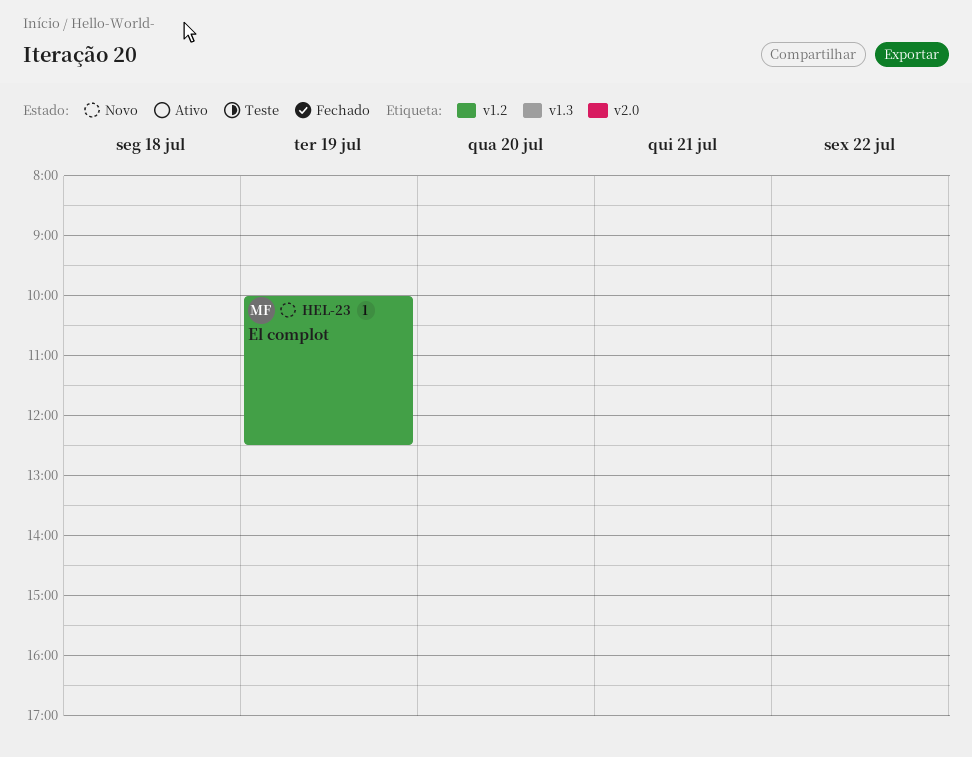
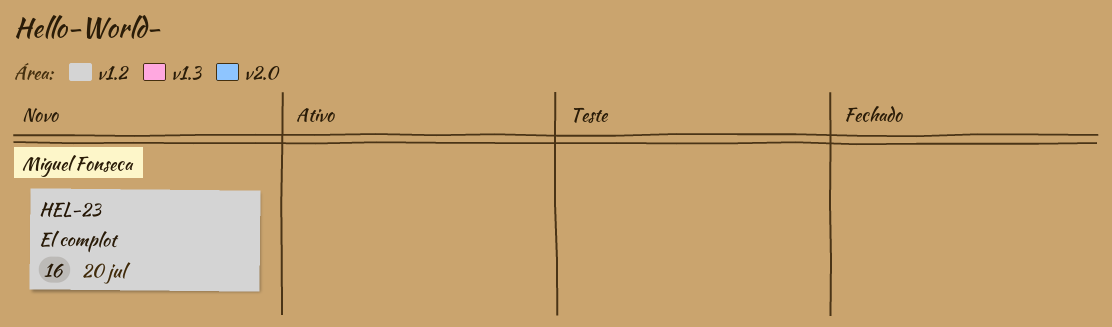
HEL-23, estimate: 1 -> 16
HEL-23, day: Jul 19 -> Jul 20

